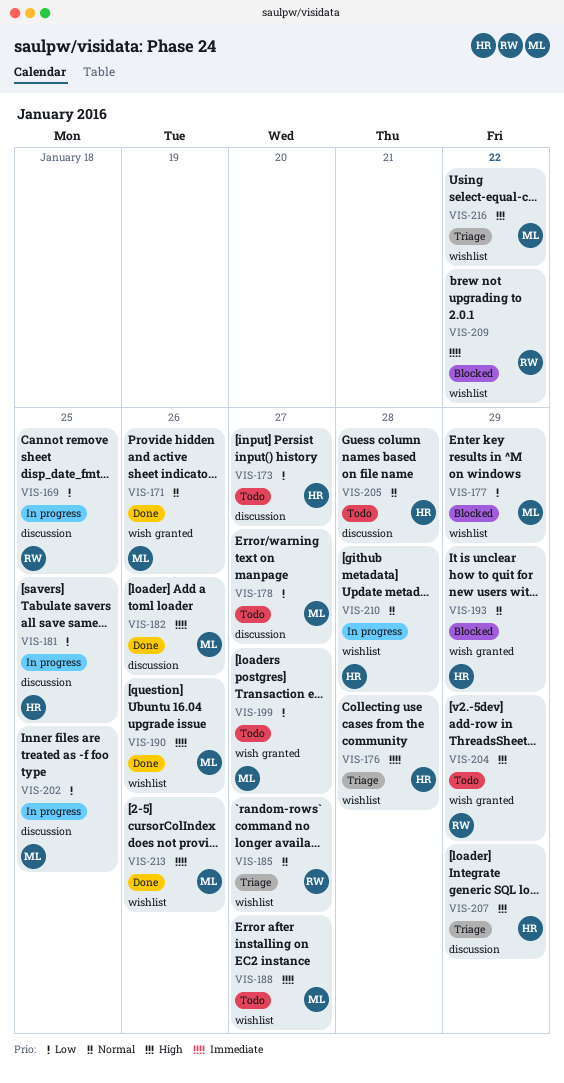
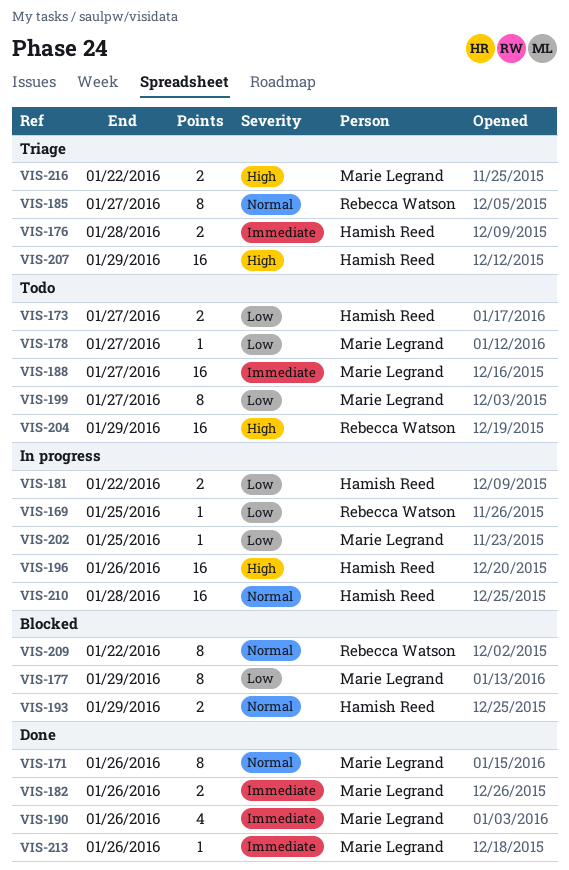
VIS-181, due: Jan 25 -> Jan 22
VIS-196: none -> present
VIS-205: present -> none
VIS-209, priority: Immediate -> Normal

